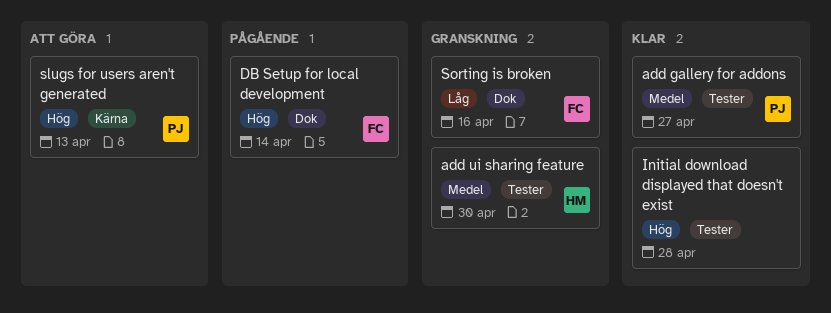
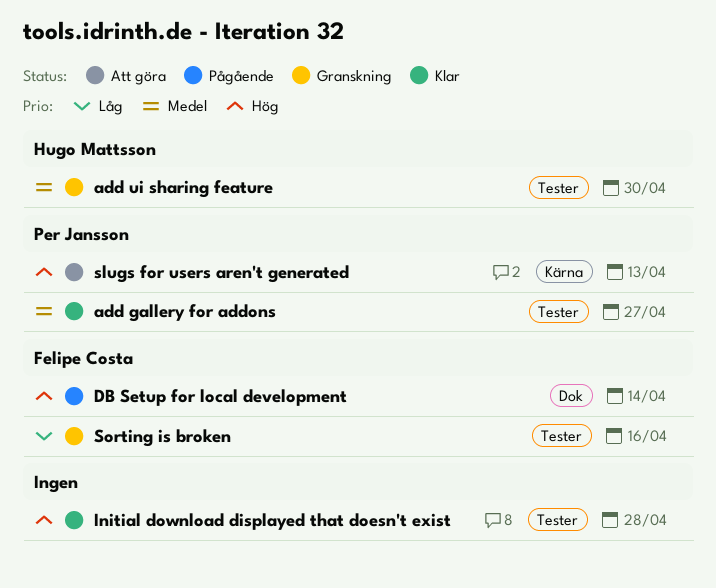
Sorting is broken, label: Dok -> Tester

